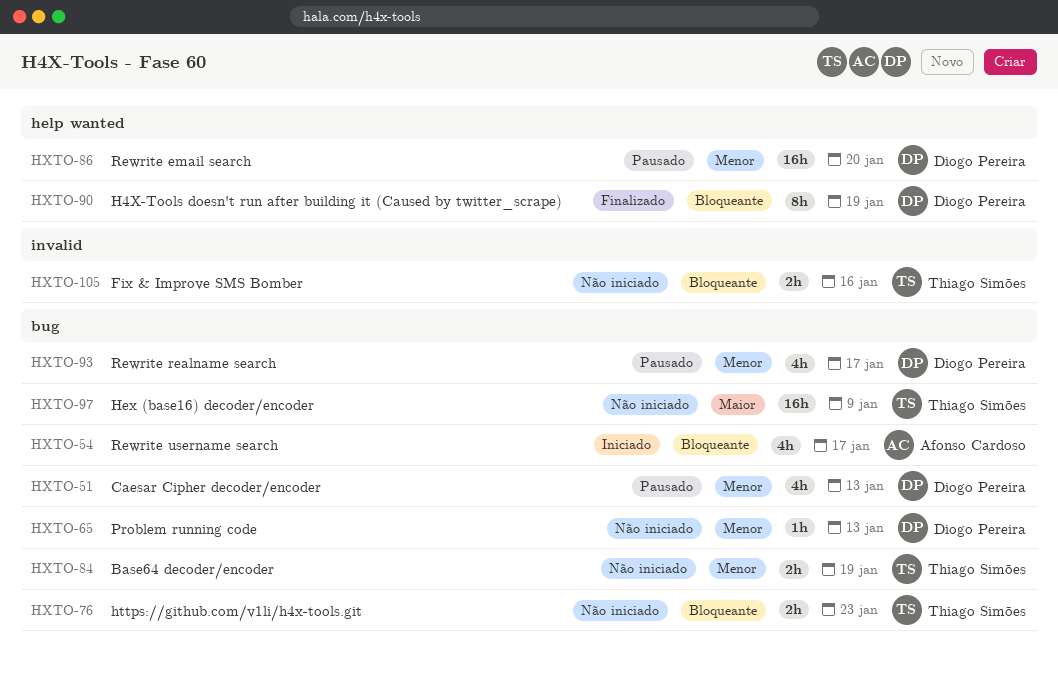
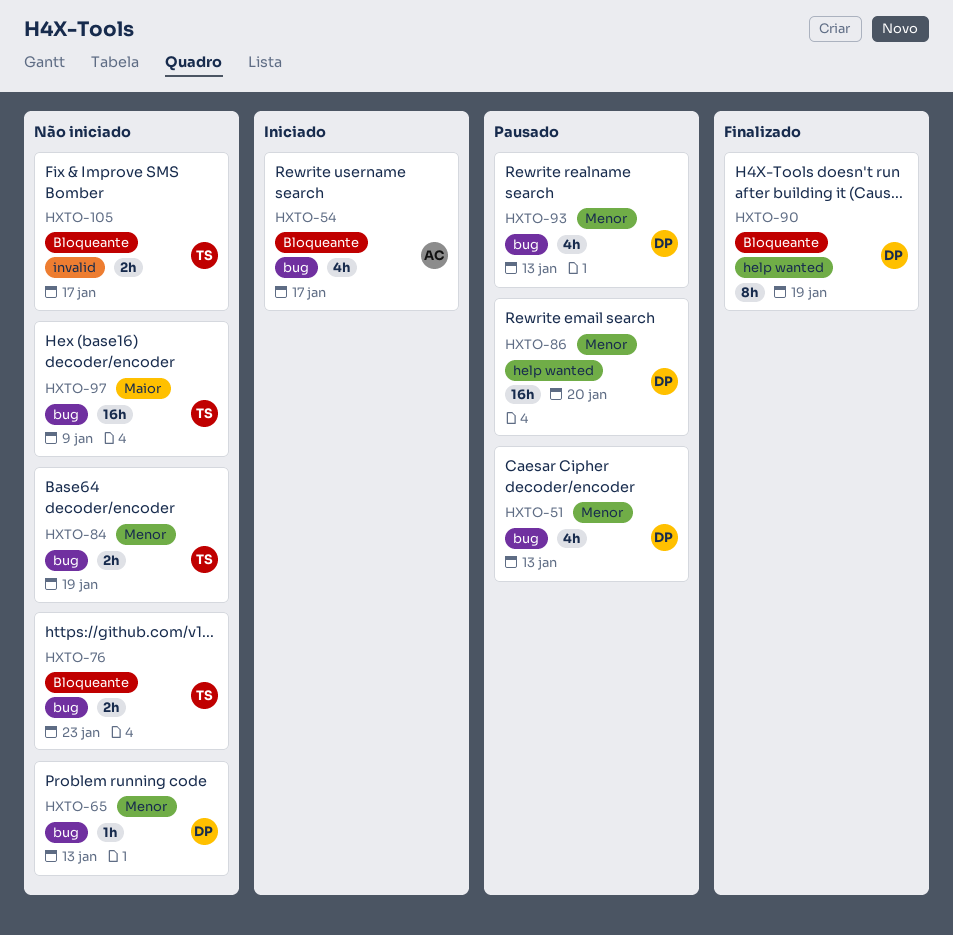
HXTO-93, due: Jan 17 -> Jan 13
HXTO-105, due: Jan 16 -> Jan 17

